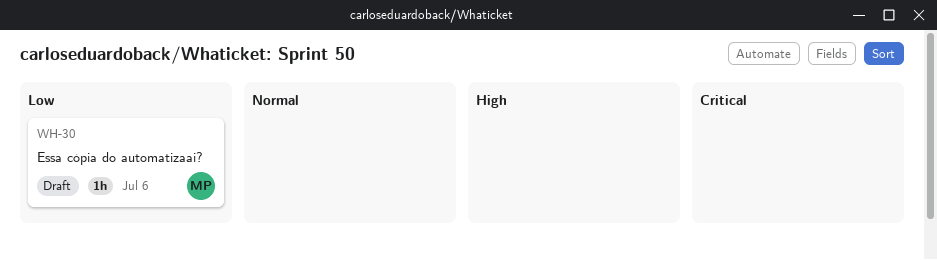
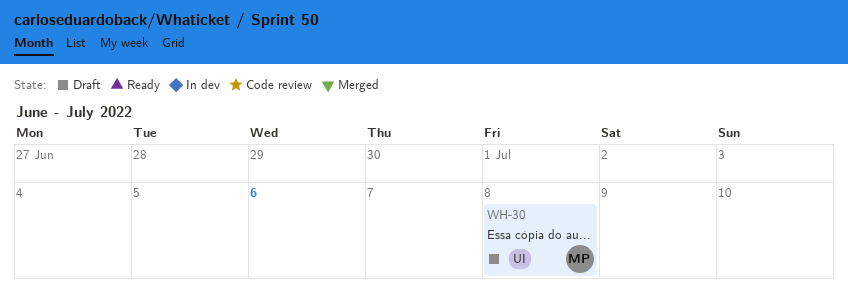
WH-30, due: Jul 6 -> Jul 8

